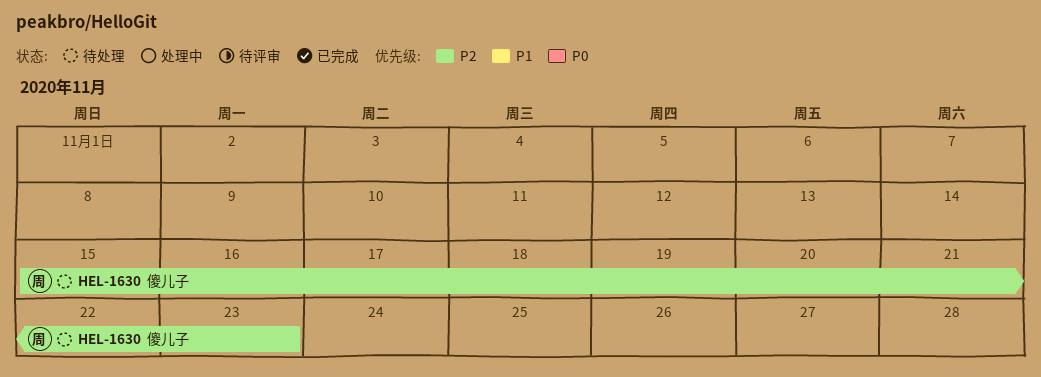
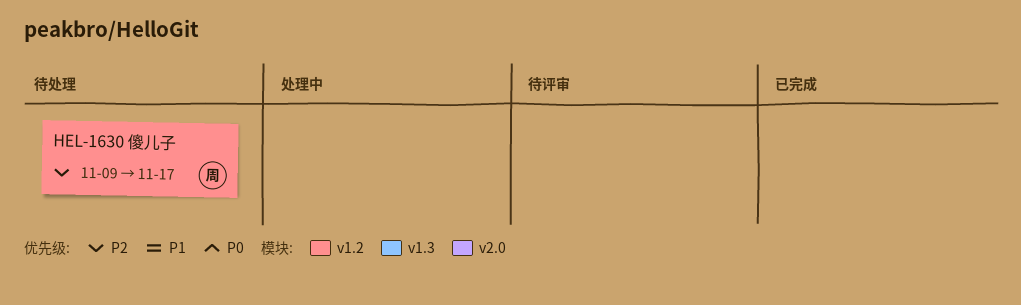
HEL-1630, start: Nov 15 -> Nov 9
HEL-1630, due: Nov 23 -> Nov 17

